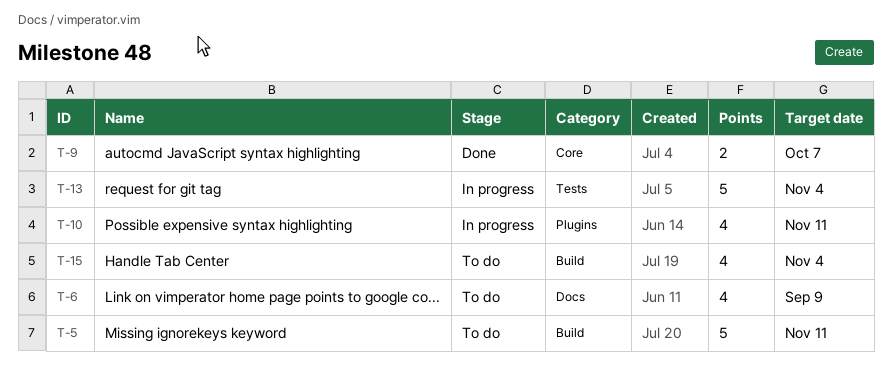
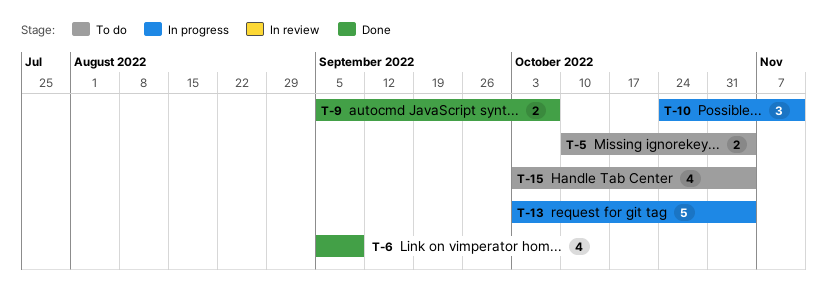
T-5, estimate: 5 -> 2
T-5, due: Nov 11 -> Nov 4
T-6, status: To do -> Done
T-10, estimate: 4 -> 3

